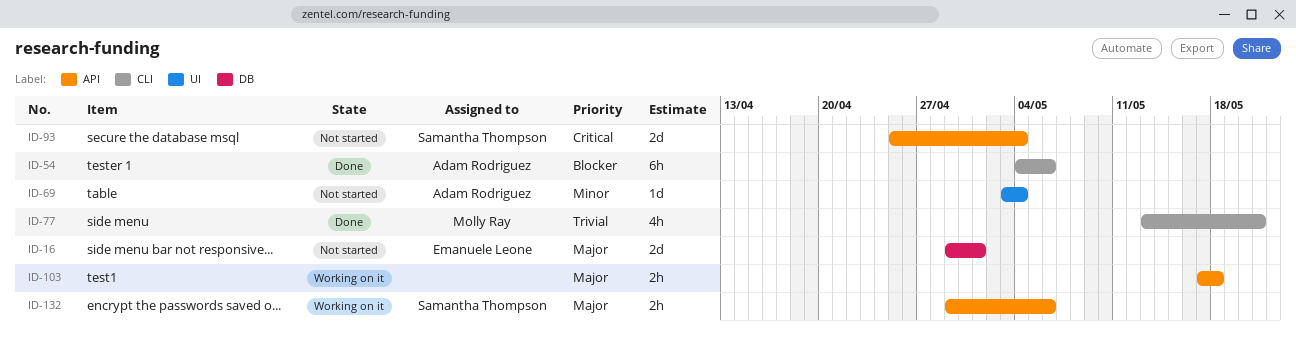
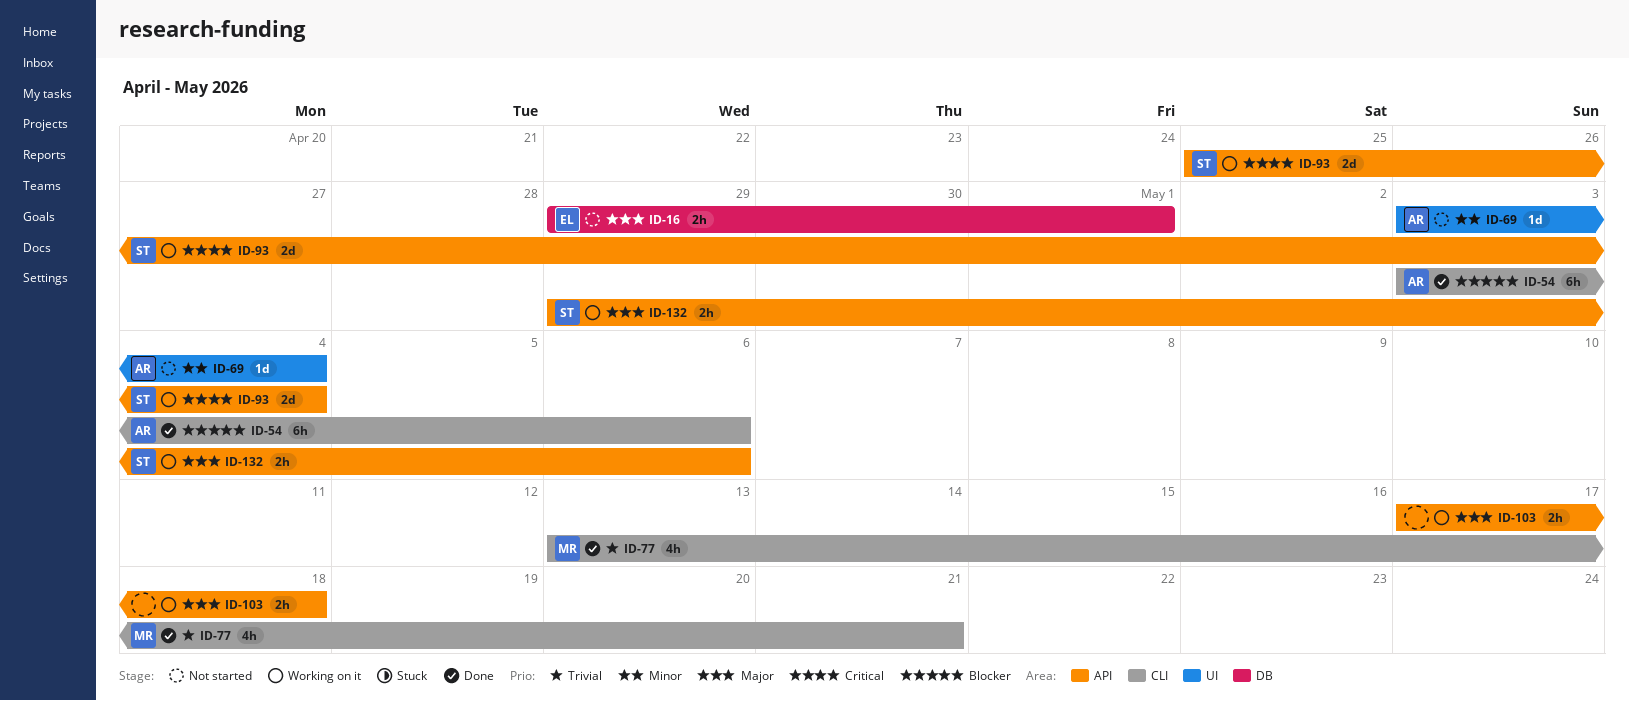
ID-16, estimate: 2d -> 2h
ID-54, start: May 4 -> May 3
ID-93, status: Not started -> Working on it

